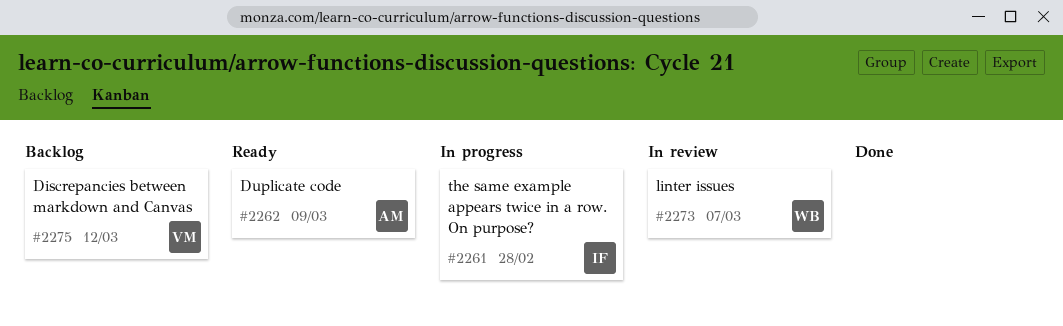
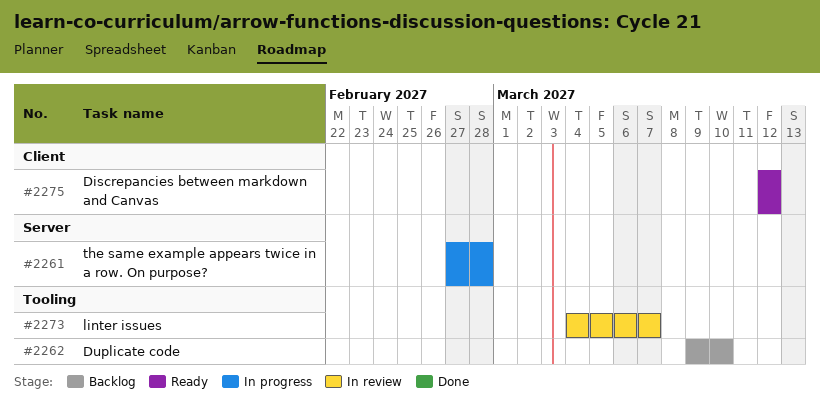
#2262, status: Ready -> Backlog
#2262, due: Mar 9 -> Mar 10
#2275, status: Backlog -> Ready

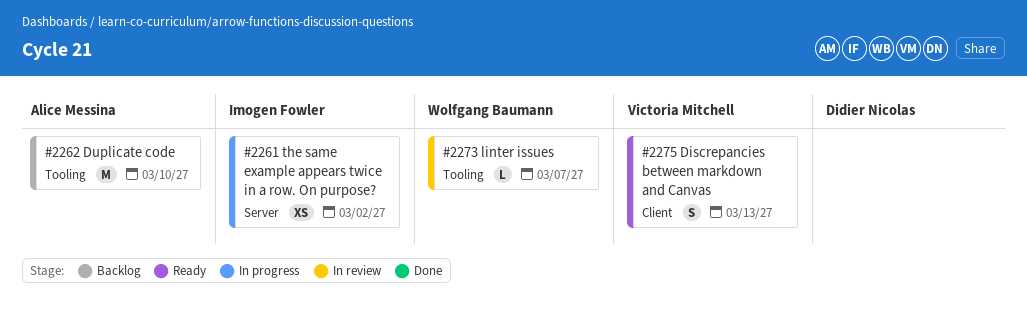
#2261, due: Feb 28 -> Mar 2
#2275, due: Mar 12 -> Mar 13

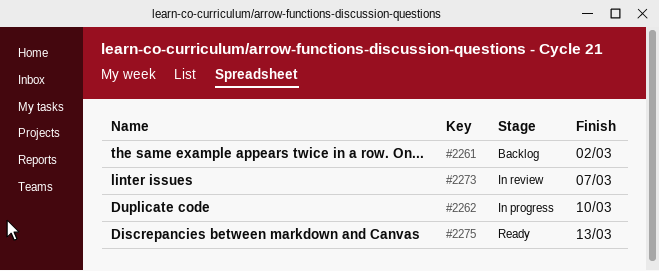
#2261, status: In progress -> Backlog
#2262, status: Backlog -> In progress

